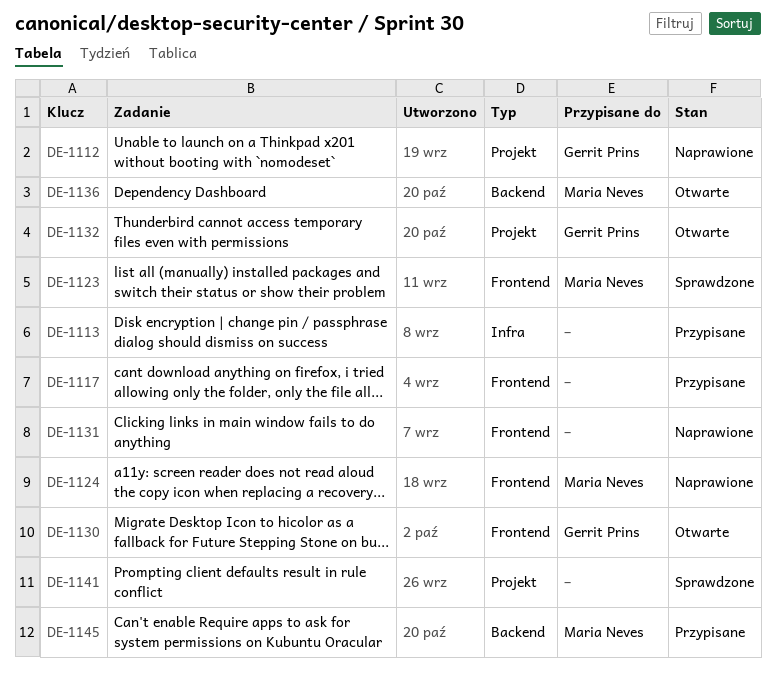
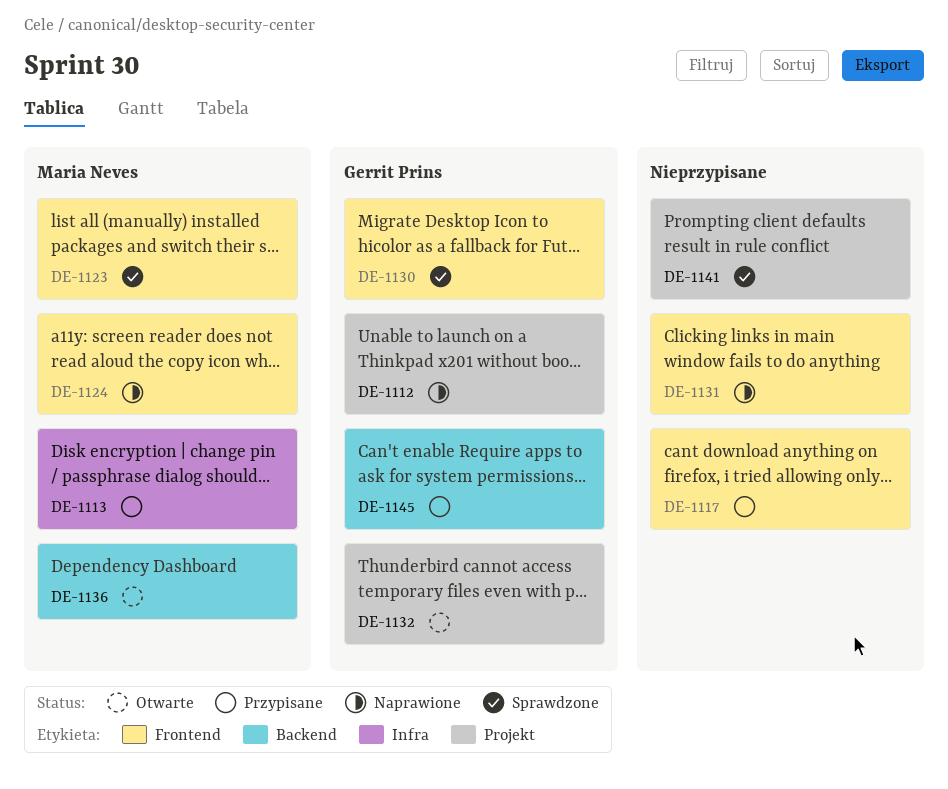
DE-1113, owner: none -> Maria Neves
DE-1130, status: Otwarte -> Sprawdzone
DE-1145, owner: Maria Neves -> Gerrit Prins

